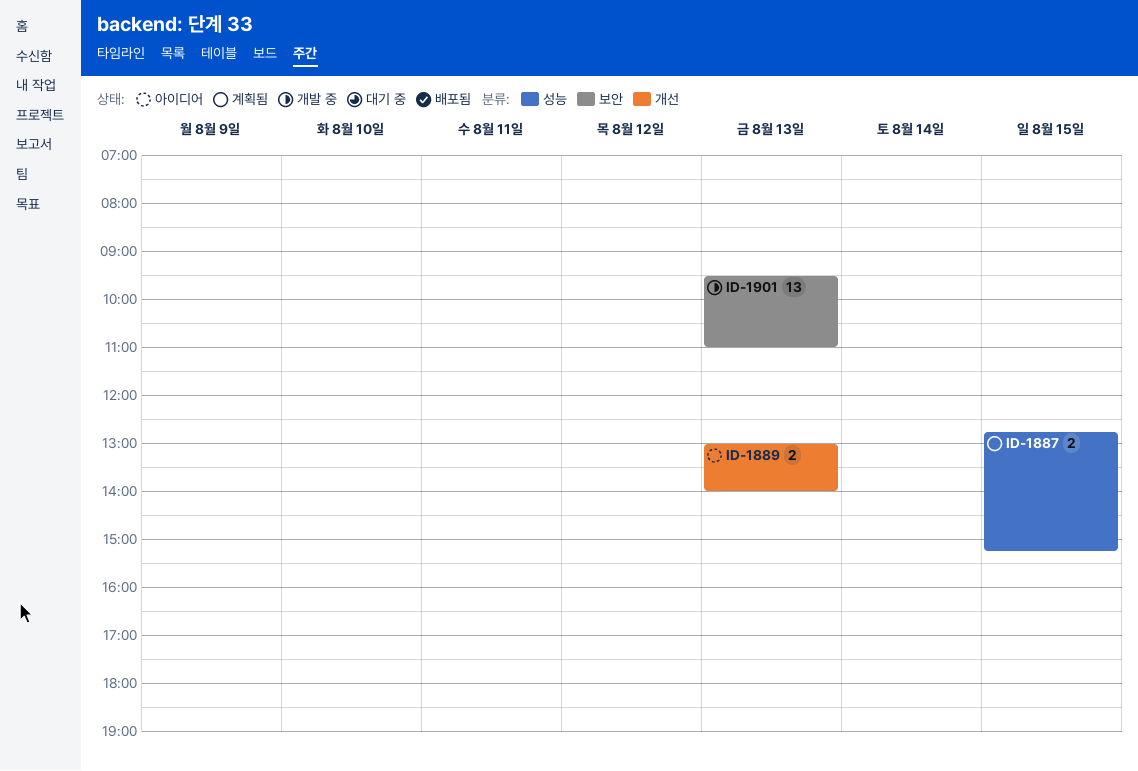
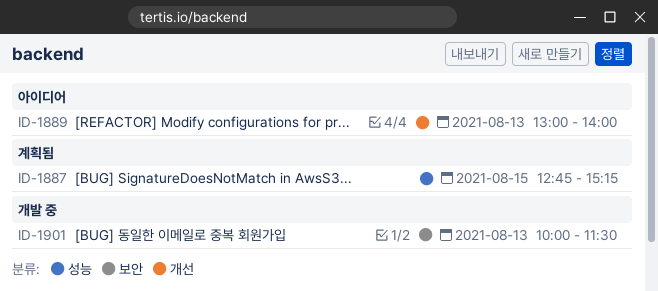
ID-1901, begins: 09:30 -> 10:00
ID-1901, ends: 11:00 -> 11:30

